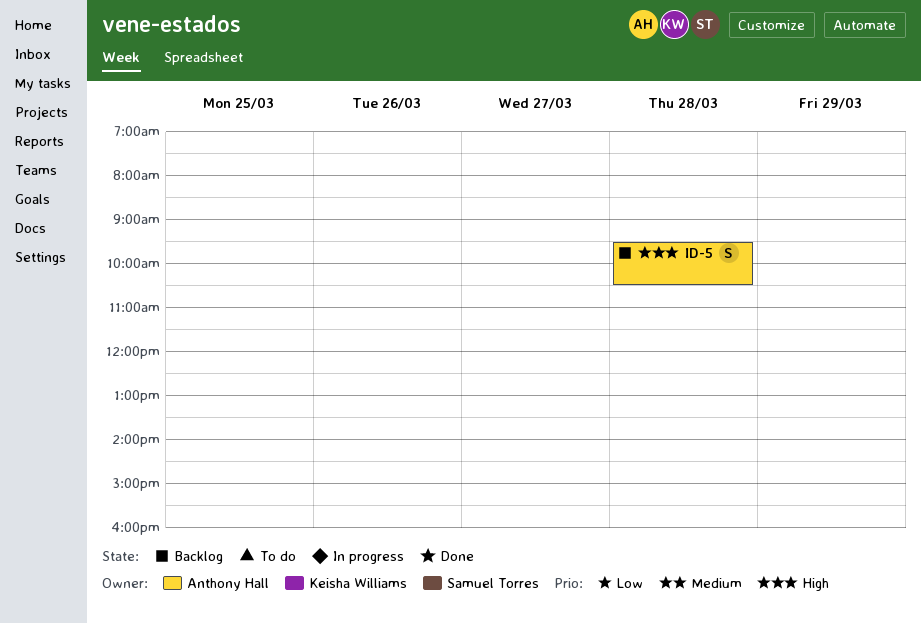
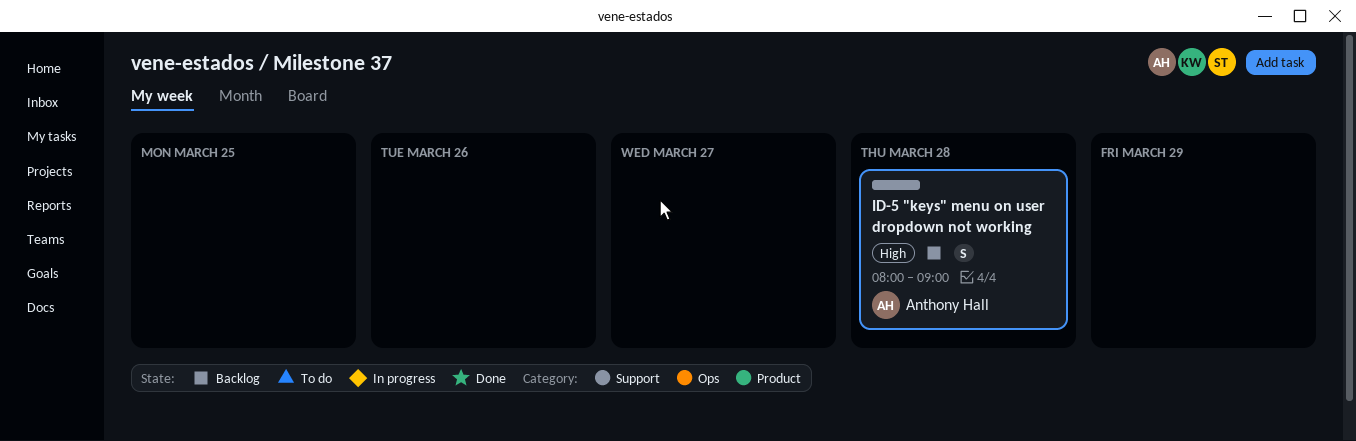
ID-5, begins: 09:30 -> 08:00
ID-5, ends: 10:30 -> 09:00

